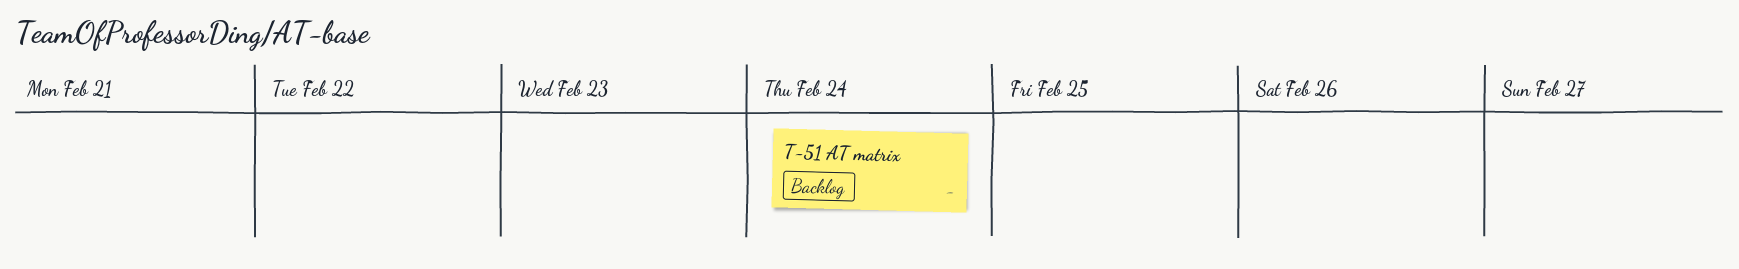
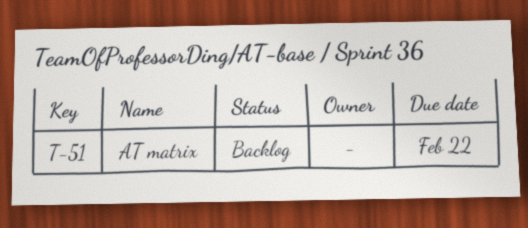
T-51, due: Feb 24 -> Feb 22

